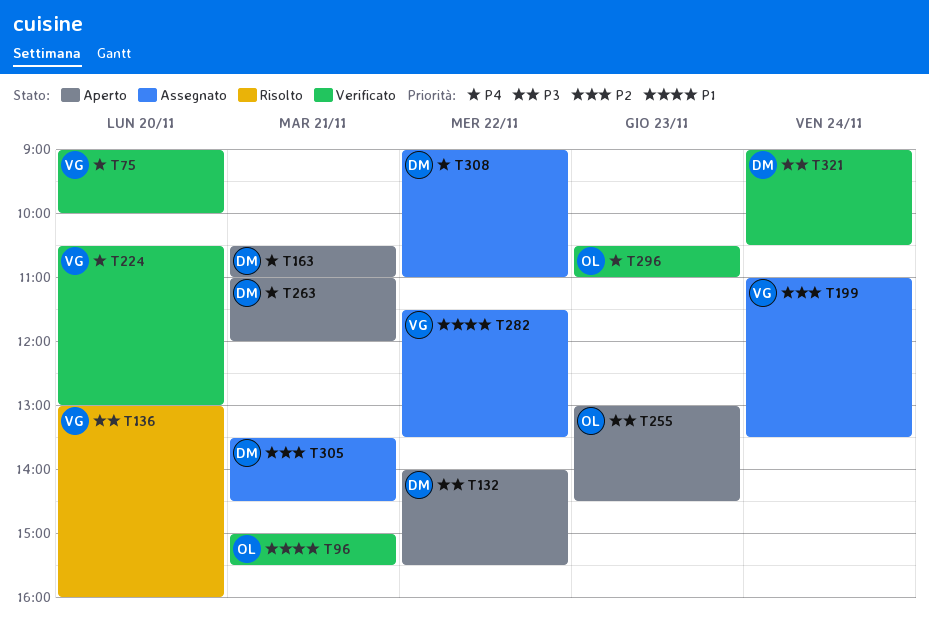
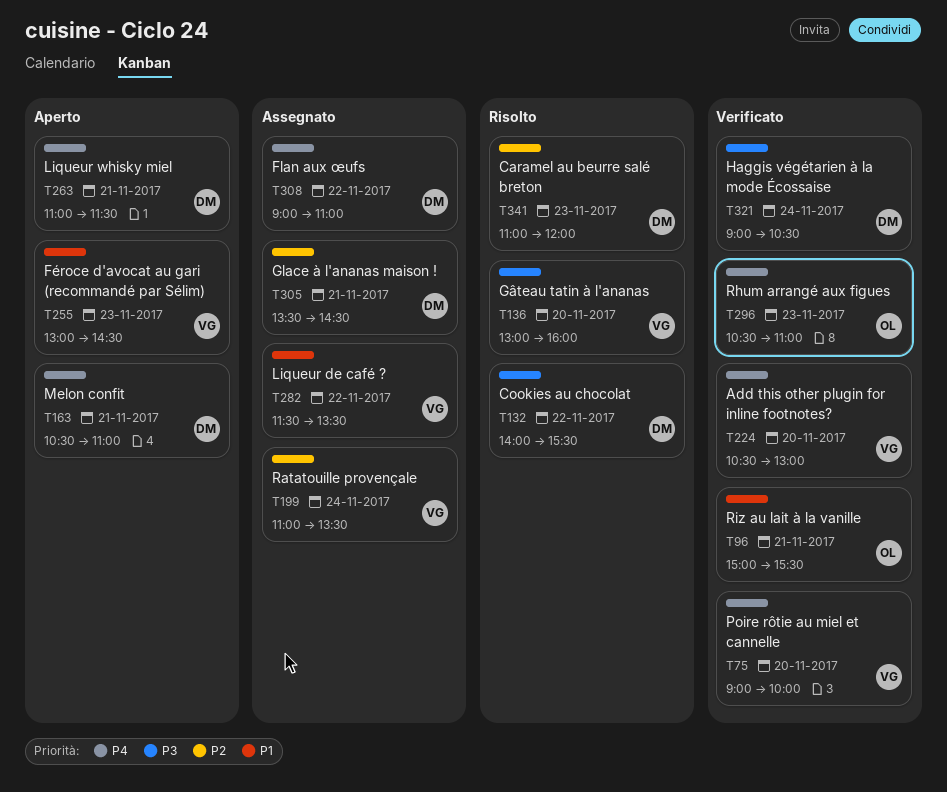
T132, status: Aperto -> Risolto
T255, owner: OL -> VG
T255, priority: P3 -> P1
T263, ends: 12:00 -> 11:30
T341: none -> present

